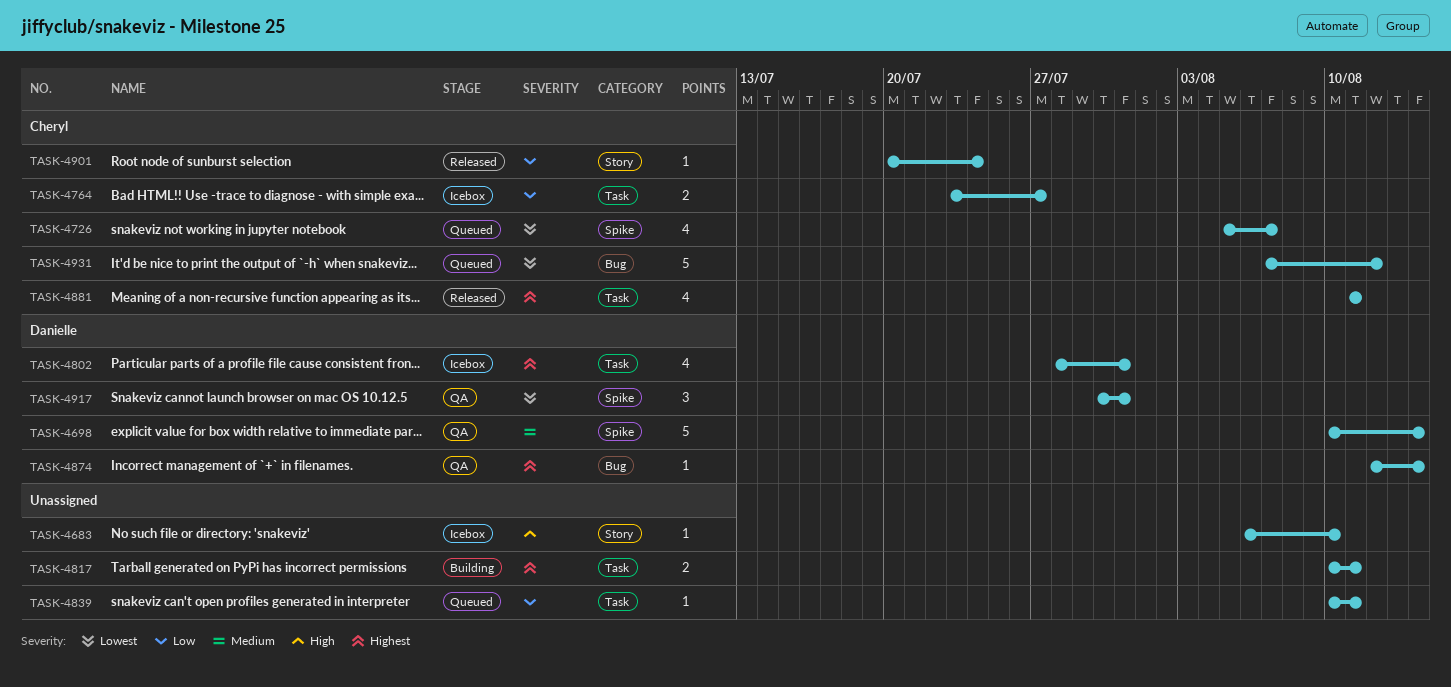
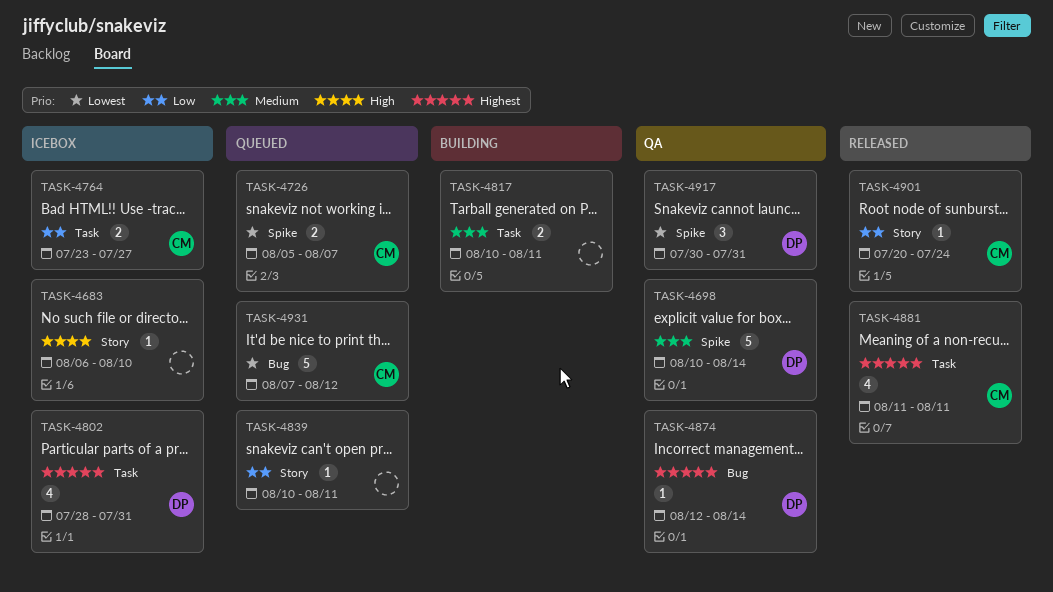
TASK-4726, estimate: 4 -> 2
TASK-4817, priority: Highest -> Medium
TASK-4839, label: Task -> Story

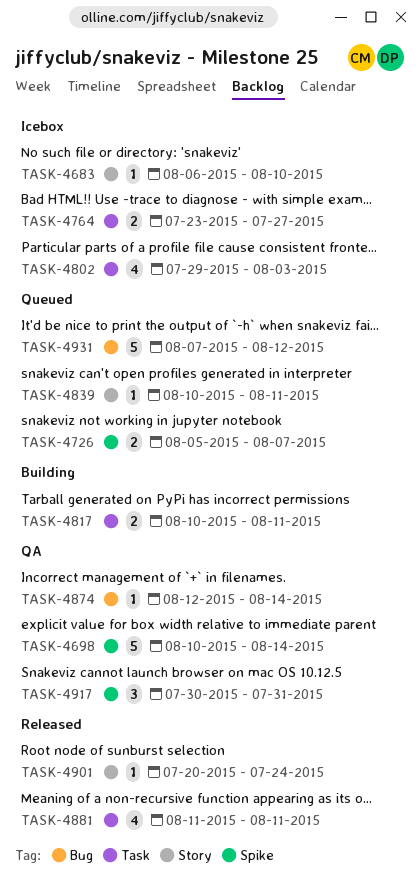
TASK-4802, start: Jul 28 -> Jul 29
TASK-4802, due: Jul 31 -> Aug 3

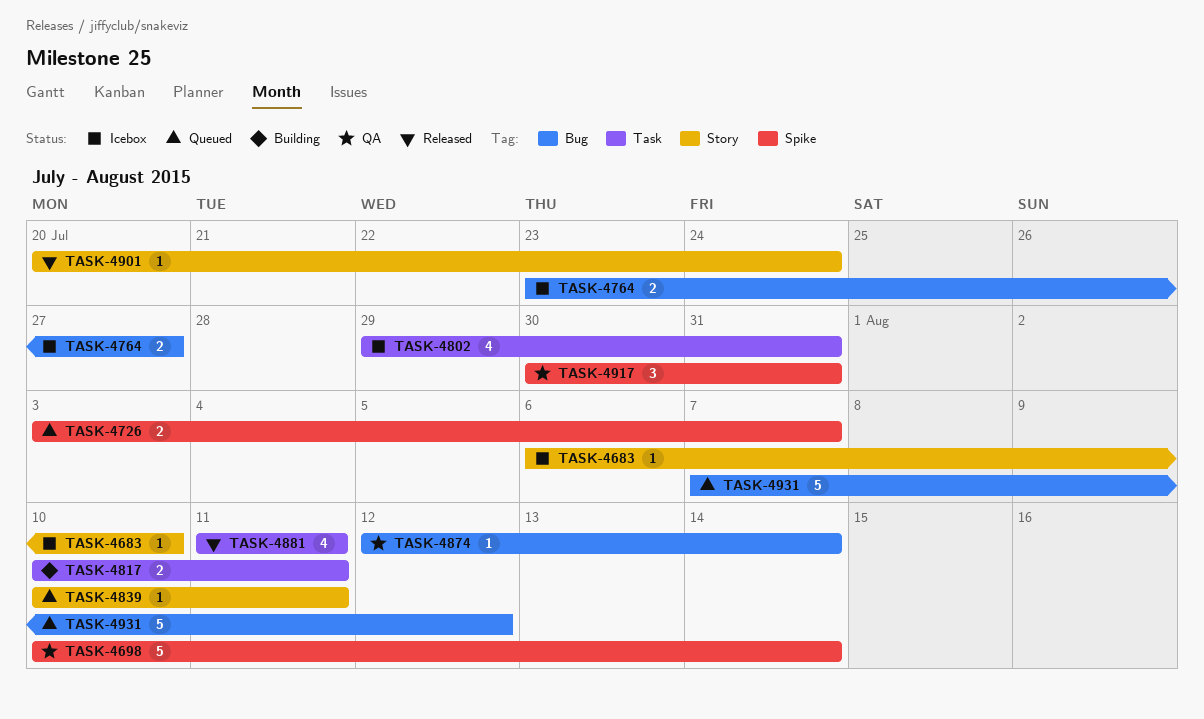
TASK-4726, start: Aug 5 -> Aug 3
TASK-4764, label: Task -> Bug
TASK-4802, due: Aug 3 -> Jul 31

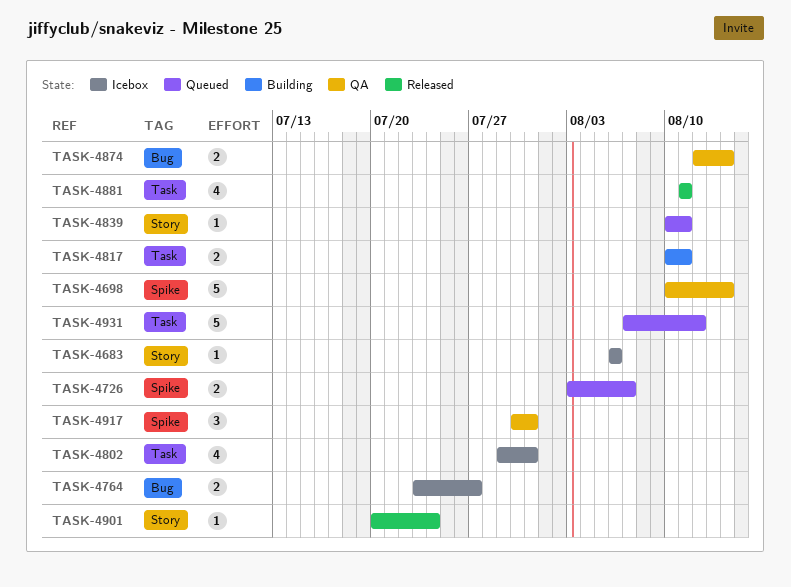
TASK-4683, due: Aug 10 -> Aug 6
TASK-4874, estimate: 1 -> 2
TASK-4931, label: Bug -> Task

